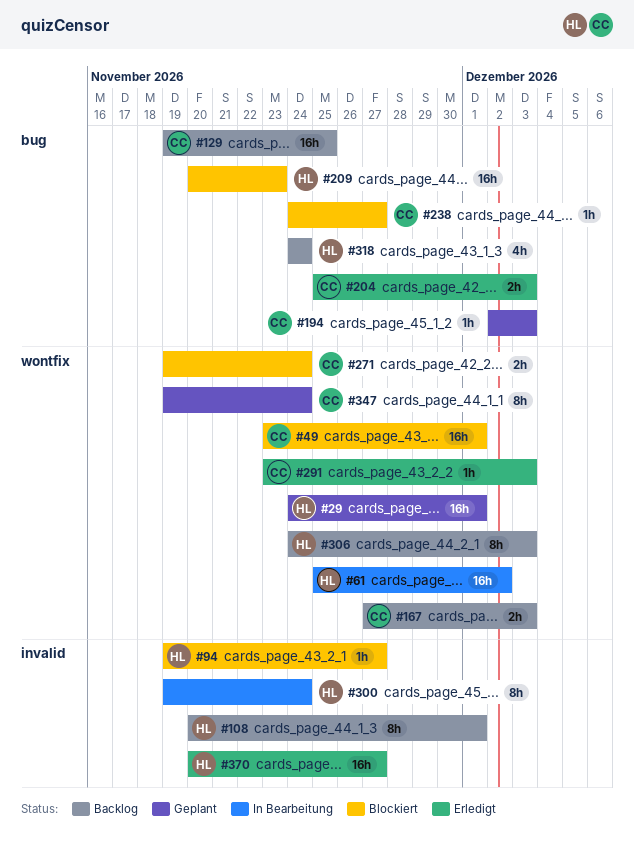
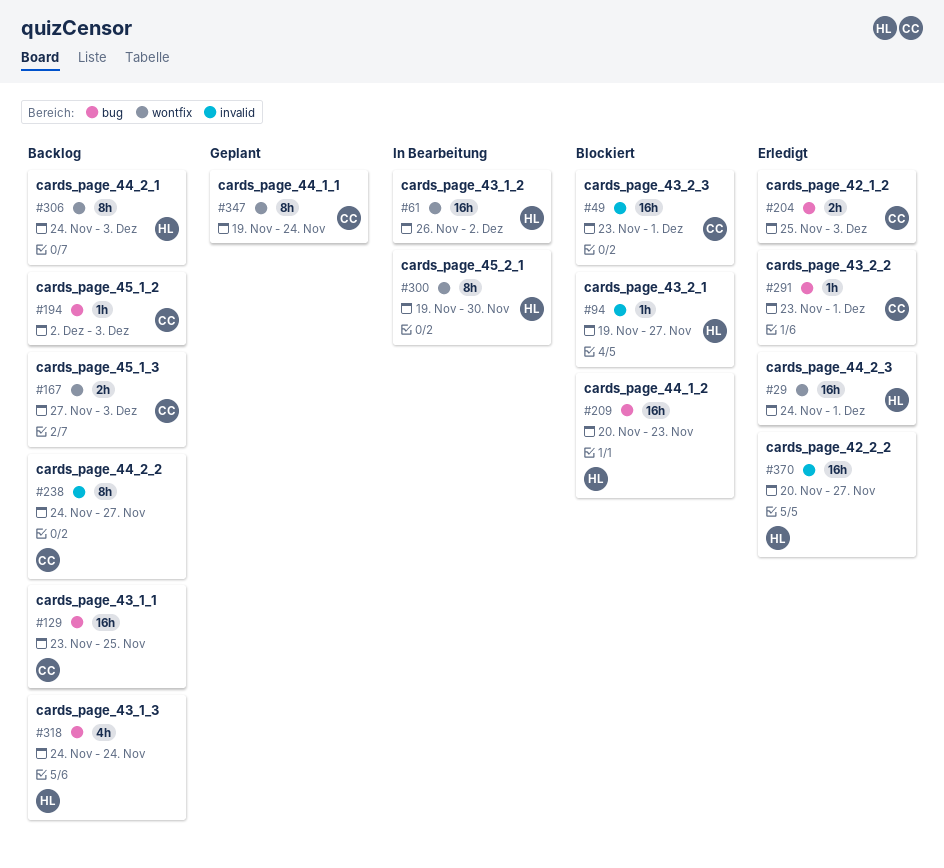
#29, status: Geplant -> Erledigt
#49, label: wontfix -> invalid
#61, start: Nov 25 -> Nov 26
#108: present -> none
#129, start: Nov 19 -> Nov 23
#194, status: Geplant -> Backlog
#238, status: Blockiert -> Backlog
#238, label: bug -> invalid
#238, estimate: 1h -> 8h
#271: present -> none
#291, label: wontfix -> bug
#291, due: Dec 3 -> Dec 1
#300, label: invalid -> wontfix
#300, due: Nov 24 -> Nov 30

